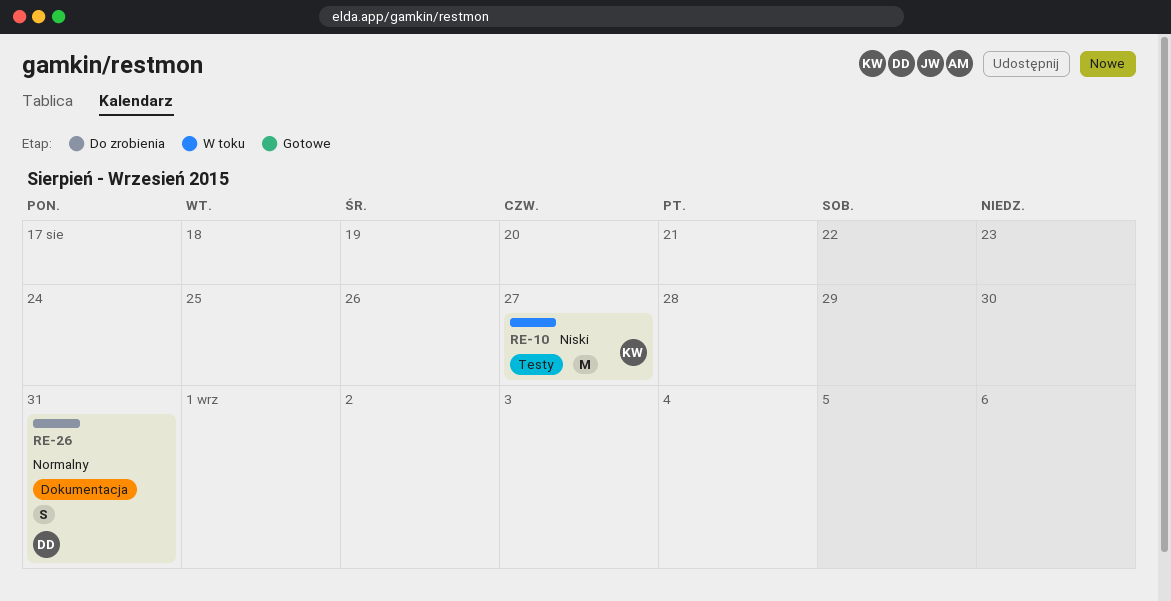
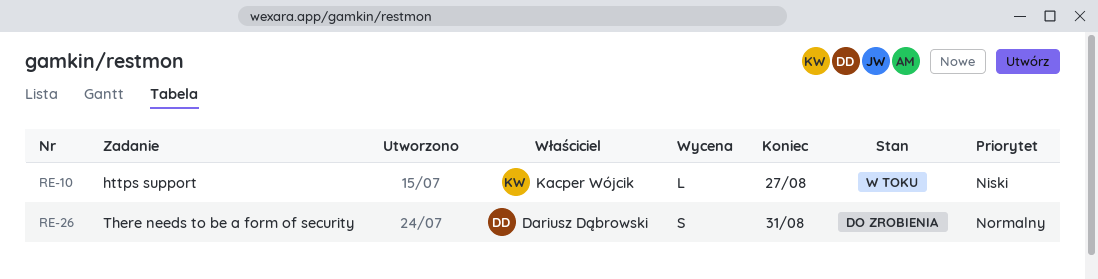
RE-10, estimate: M -> L

